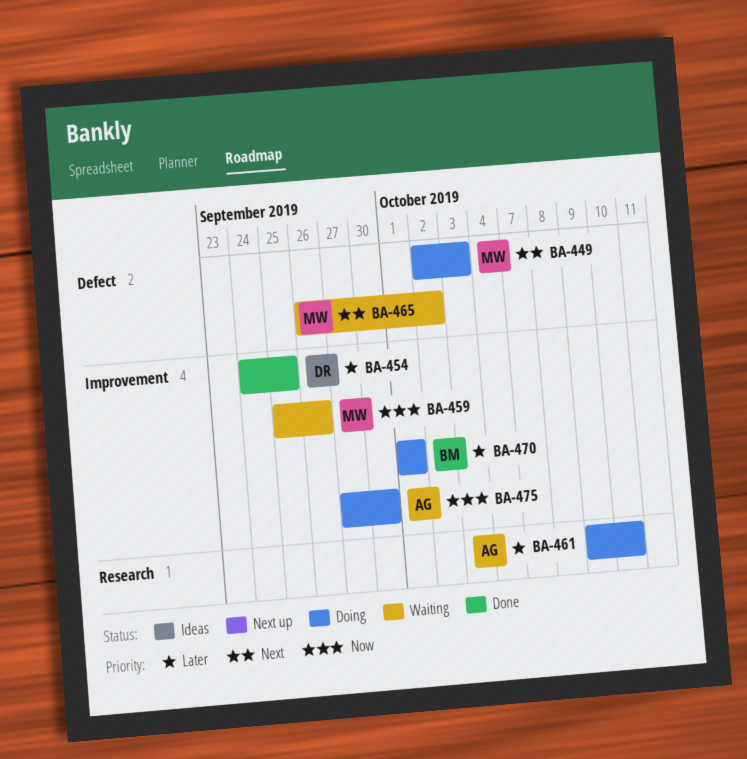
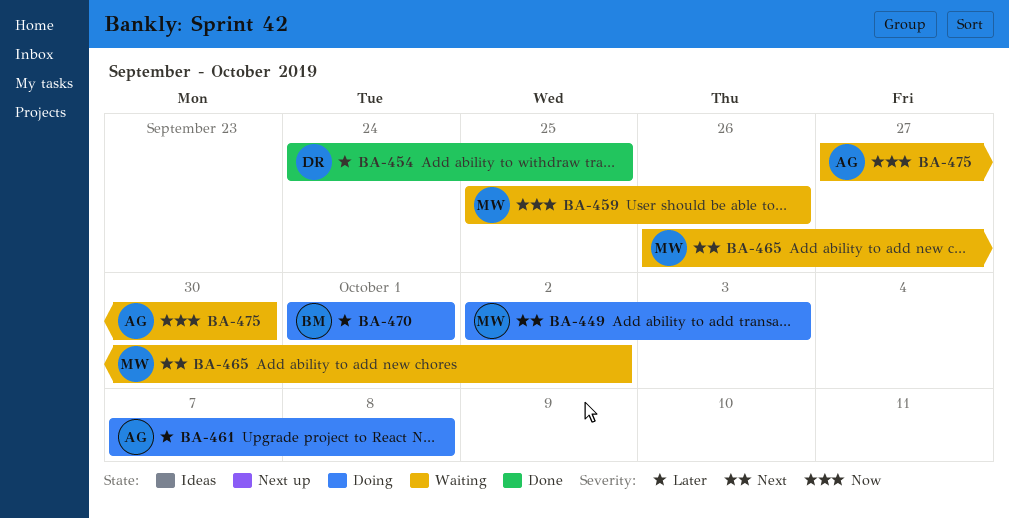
BA-461, start: Oct 9 -> Oct 7
BA-461, due: Oct 10 -> Oct 8
BA-475, status: Doing -> Waiting

